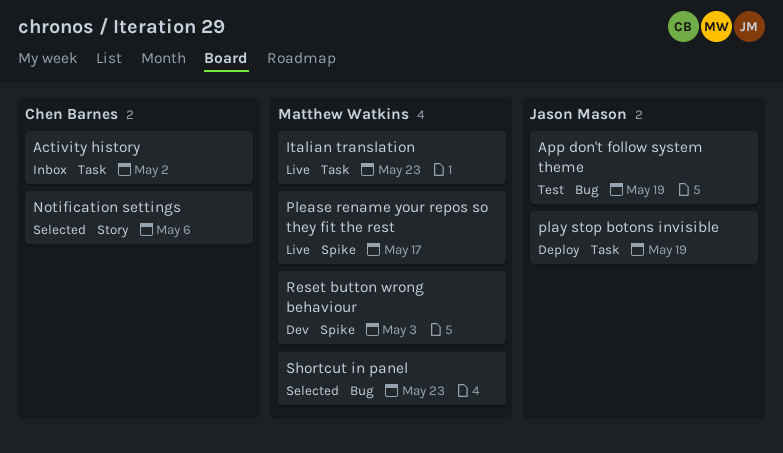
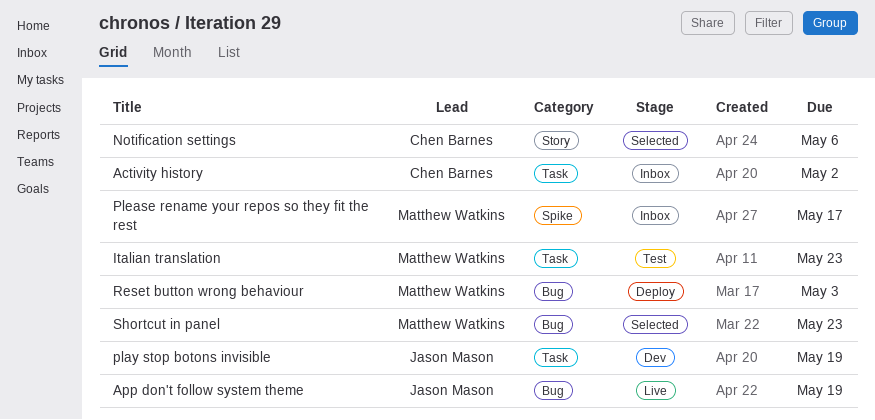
App don't follow system theme, status: Test -> Live
Italian translation, status: Live -> Test
play stop botons invisible, status: Deploy -> Dev
Please rename your repos so they fit the rest, status: Live -> Inbox
Reset button wrong behaviour, status: Dev -> Deploy
Reset button wrong behaviour, label: Spike -> Bug

